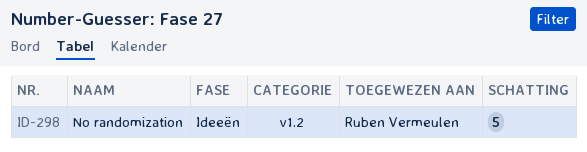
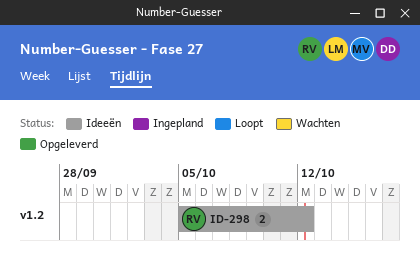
ID-298, estimate: 5 -> 2

